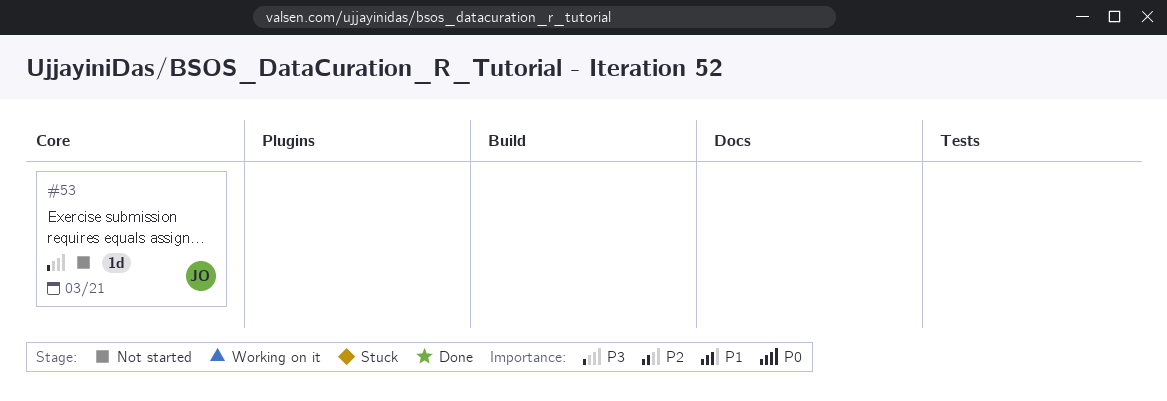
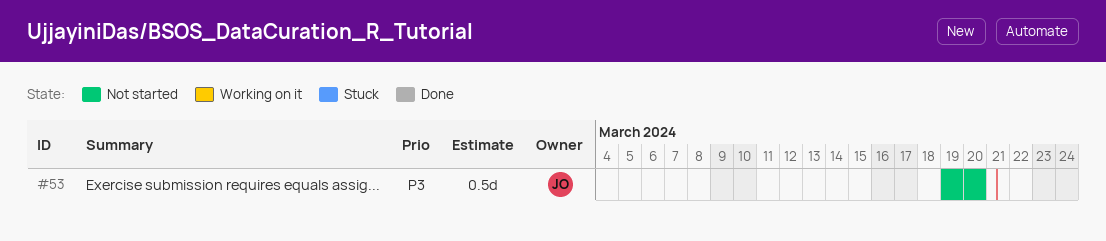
#53, estimate: 1d -> 0.5d
#53, due: Mar 21 -> Mar 20

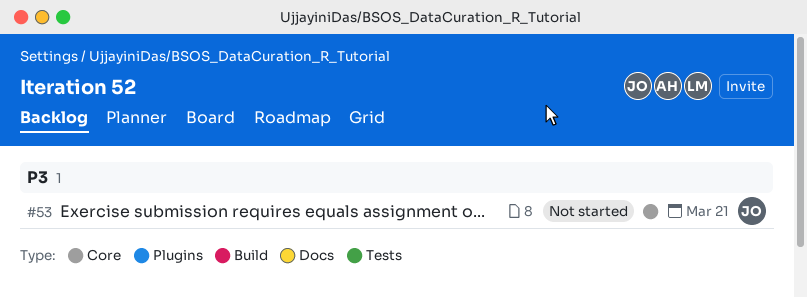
#53, due: Mar 20 -> Mar 21

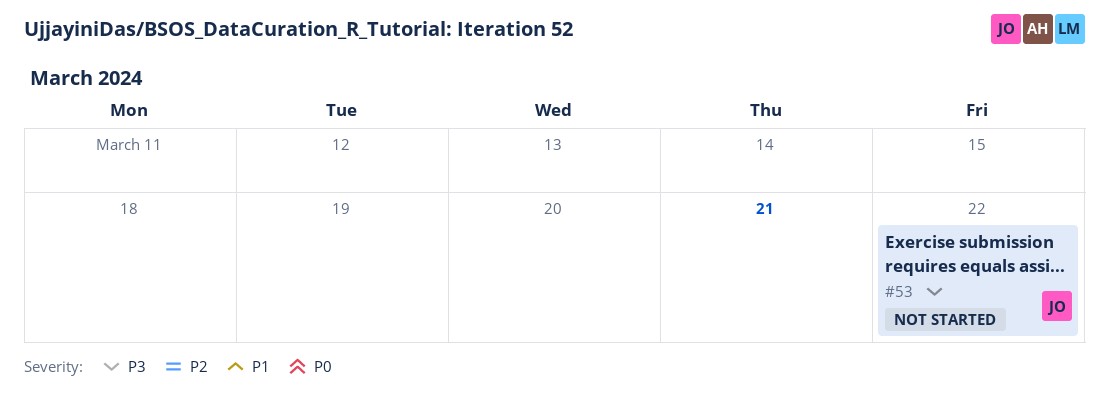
#53, due: Mar 21 -> Mar 22

